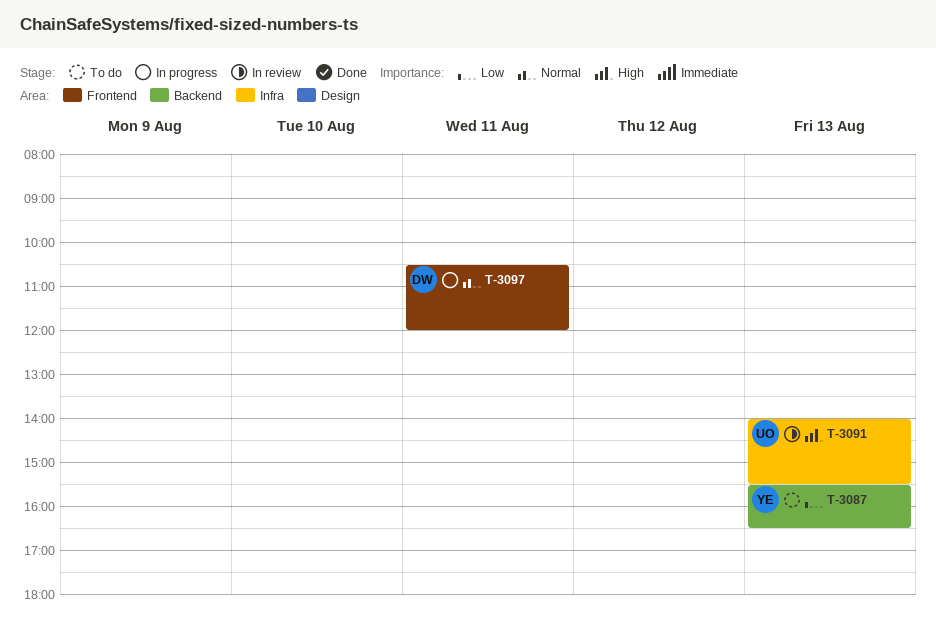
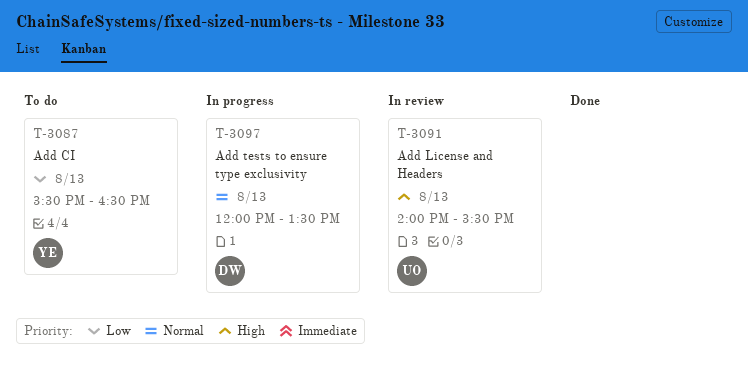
T-3097, day: Aug 11 -> Aug 13
T-3097, begins: 10:30 -> 12:00
T-3097, ends: 12:00 -> 13:30

